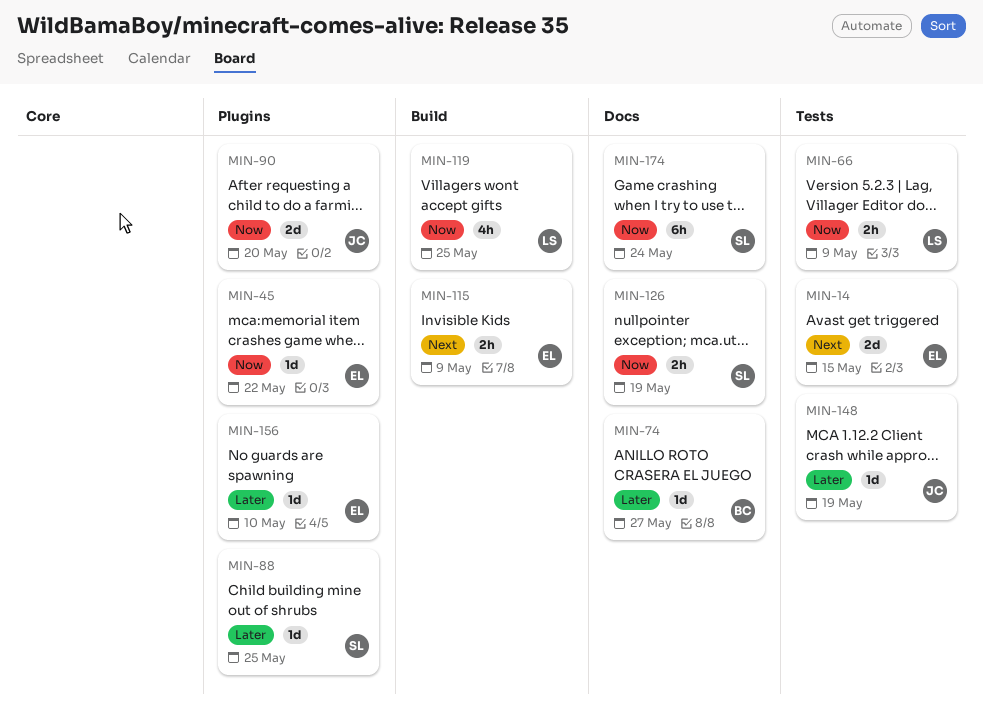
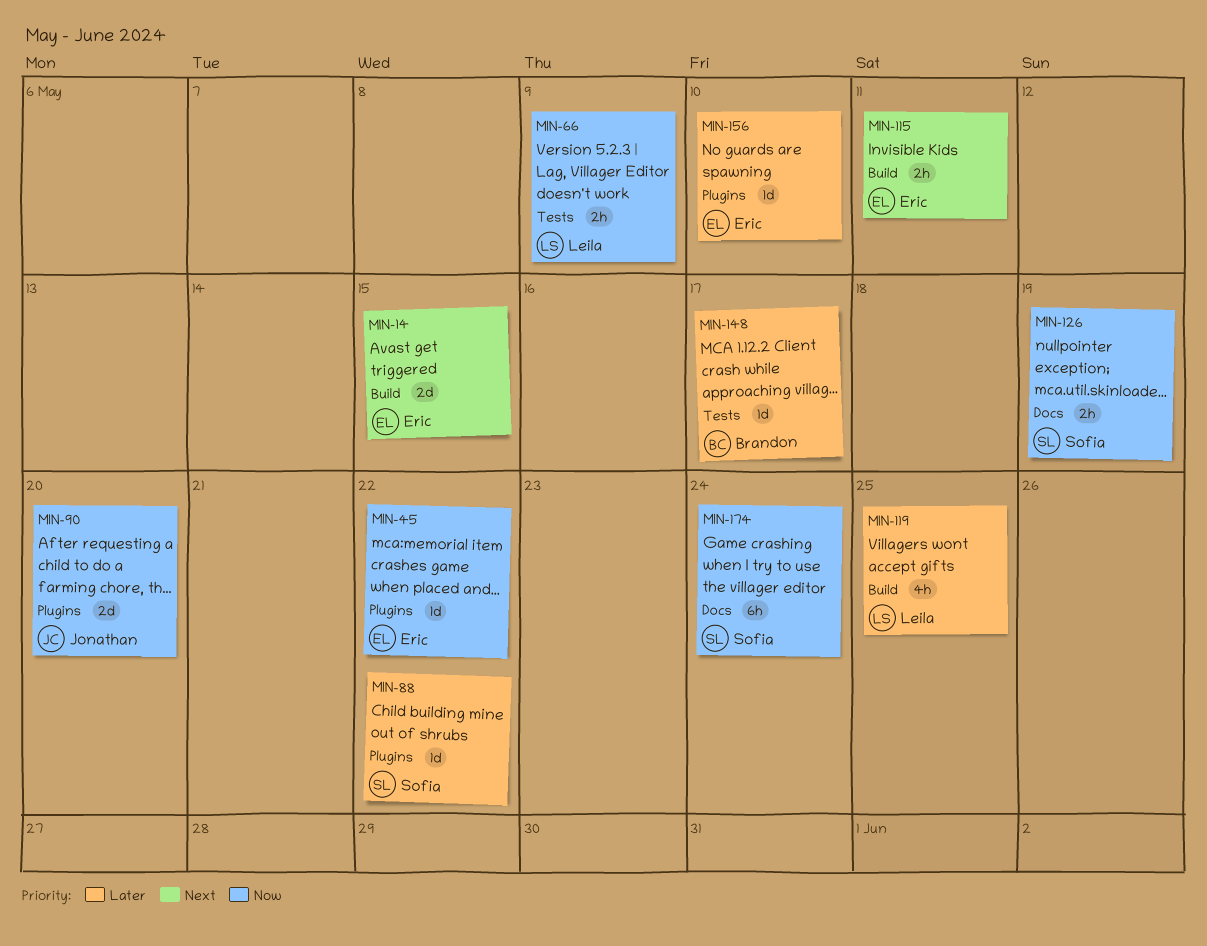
MIN-14, label: Tests -> Build
MIN-74: present -> none
MIN-88, due: May 25 -> May 22
MIN-115, due: May 9 -> May 11
MIN-119, priority: Now -> Later
MIN-148, owner: Jonathan -> Brandon
MIN-148, due: May 19 -> May 17

